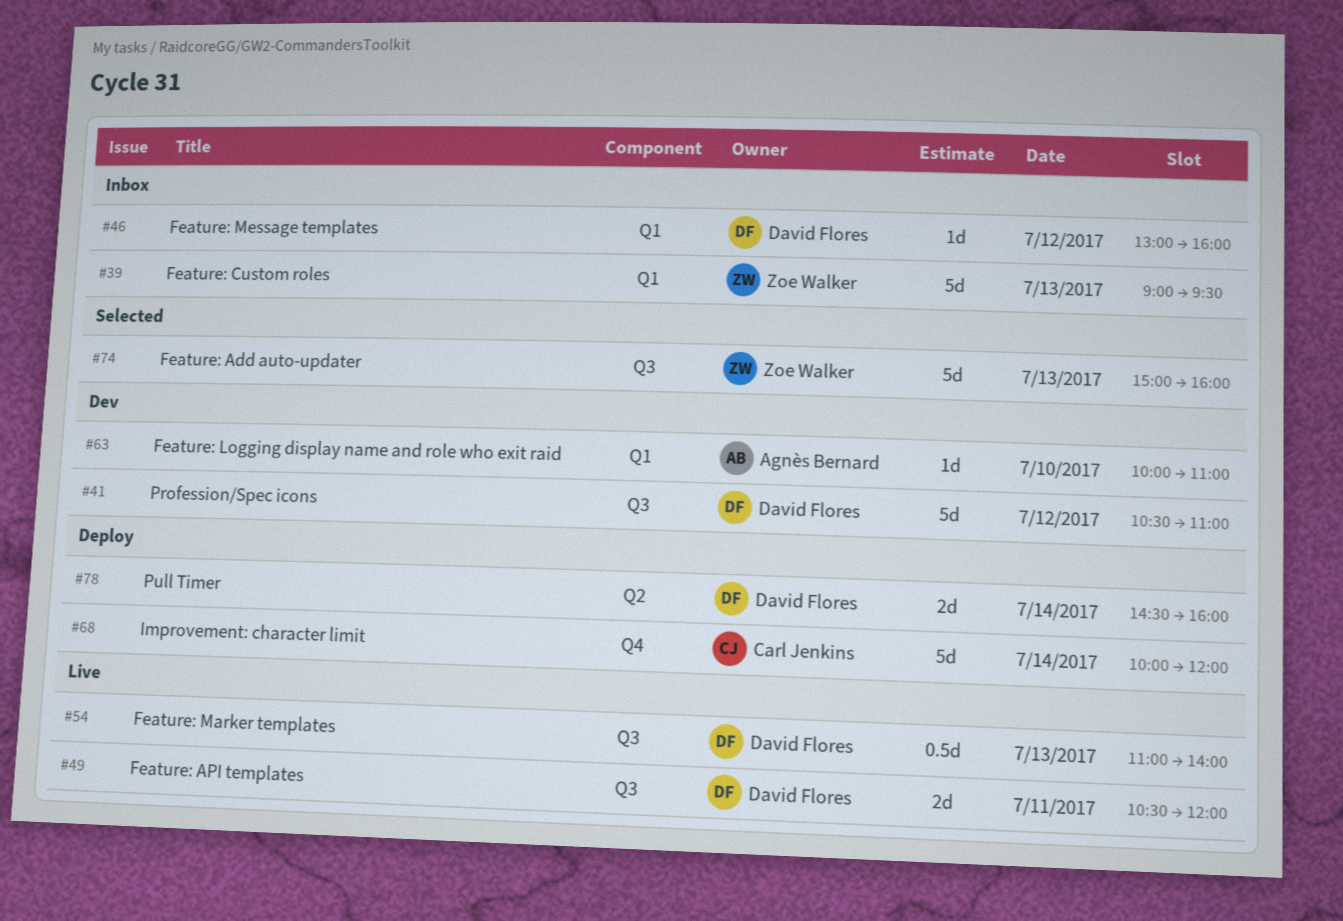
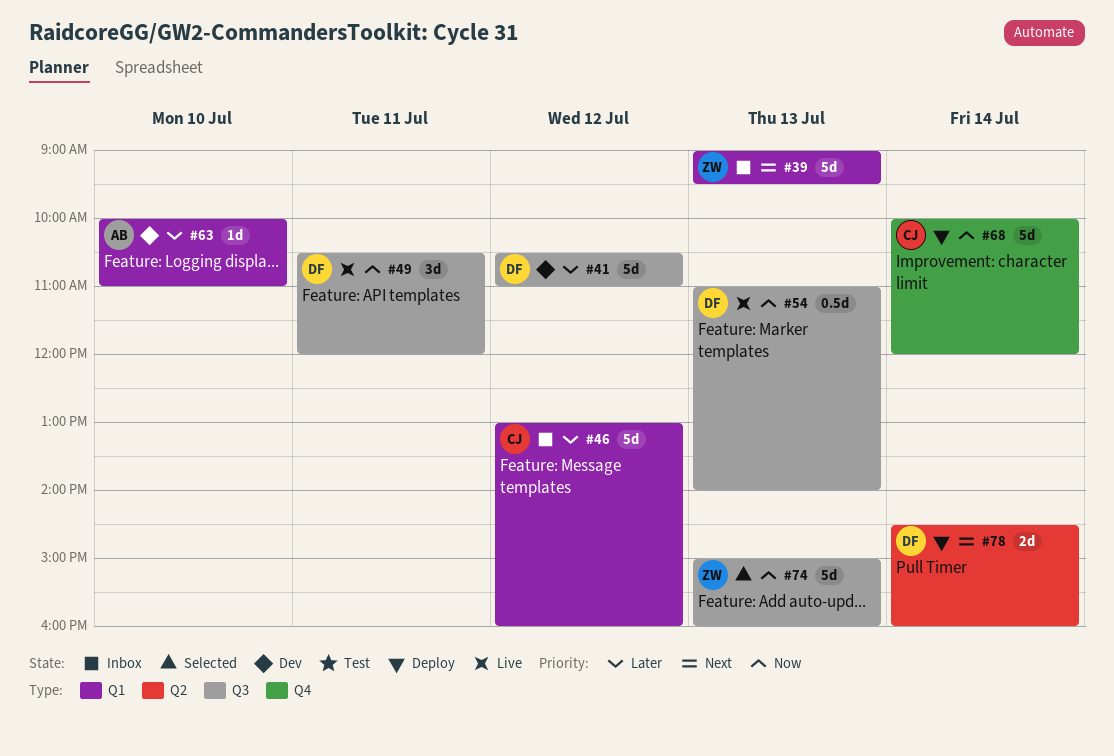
#46, owner: David Flores -> Carl Jenkins
#46, estimate: 1d -> 5d
#49, estimate: 2d -> 3d

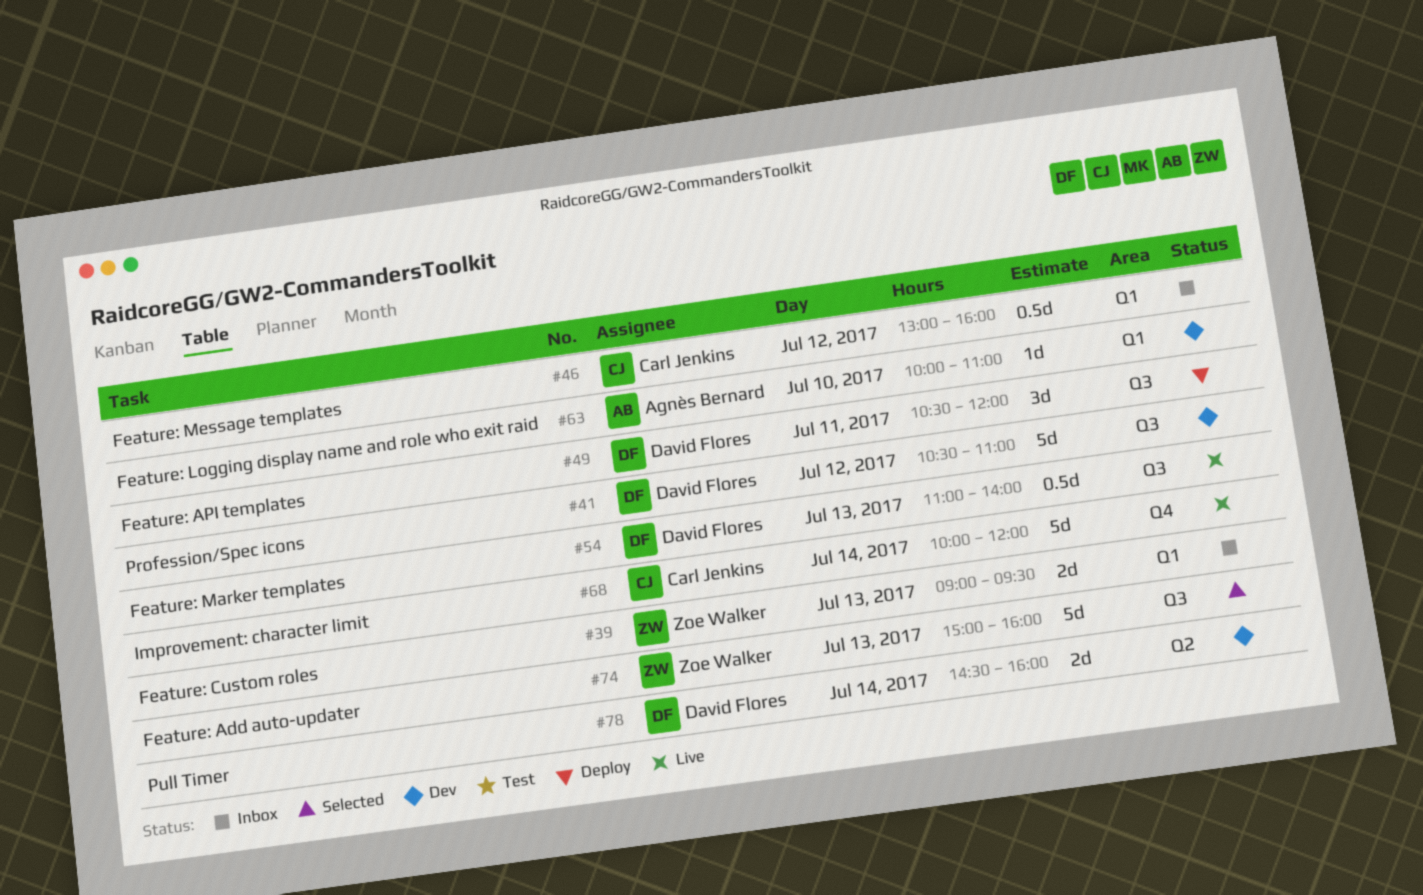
#39, estimate: 5d -> 2d
#46, estimate: 5d -> 0.5d
#49, status: Live -> Deploy
#68, status: Deploy -> Live
#78, status: Deploy -> Dev

